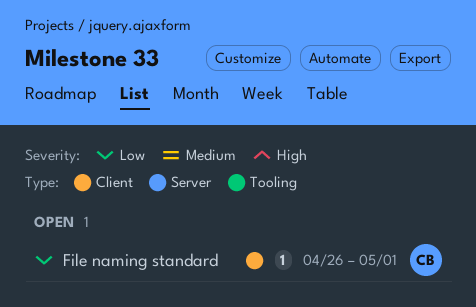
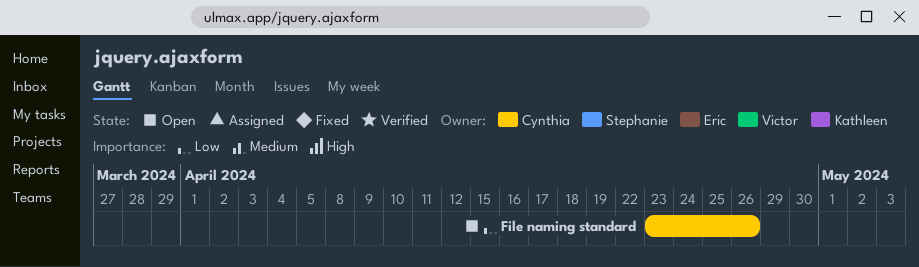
File naming standard, start: Apr 26 -> Apr 23
File naming standard, due: May 1 -> Apr 26

